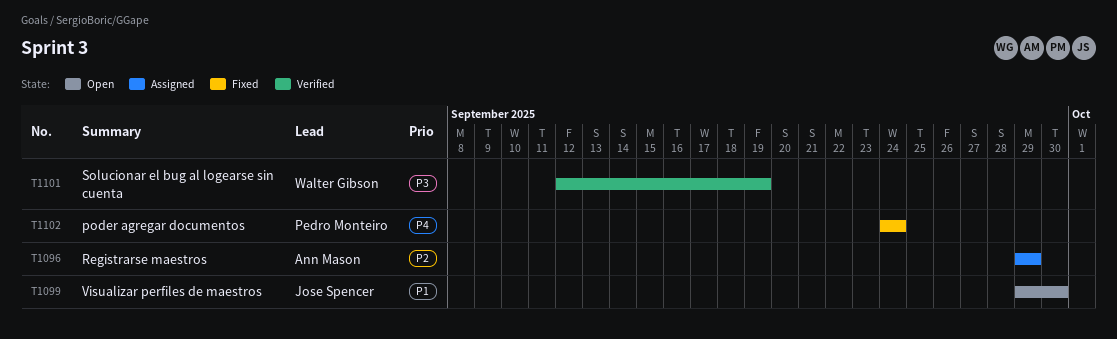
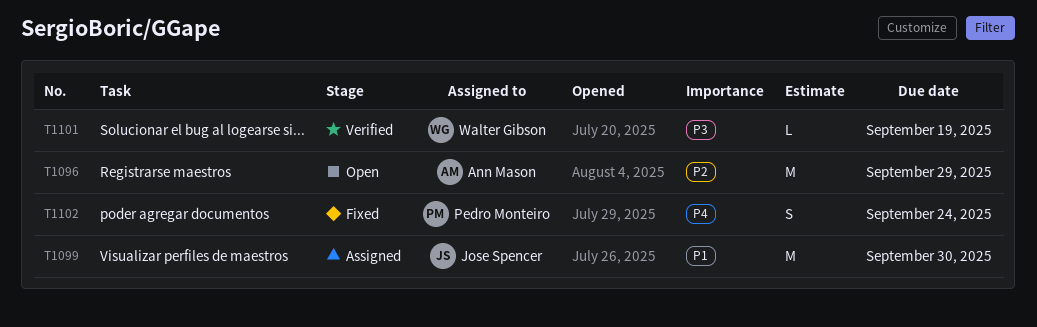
T1096, status: Assigned -> Open
T1099, status: Open -> Assigned

